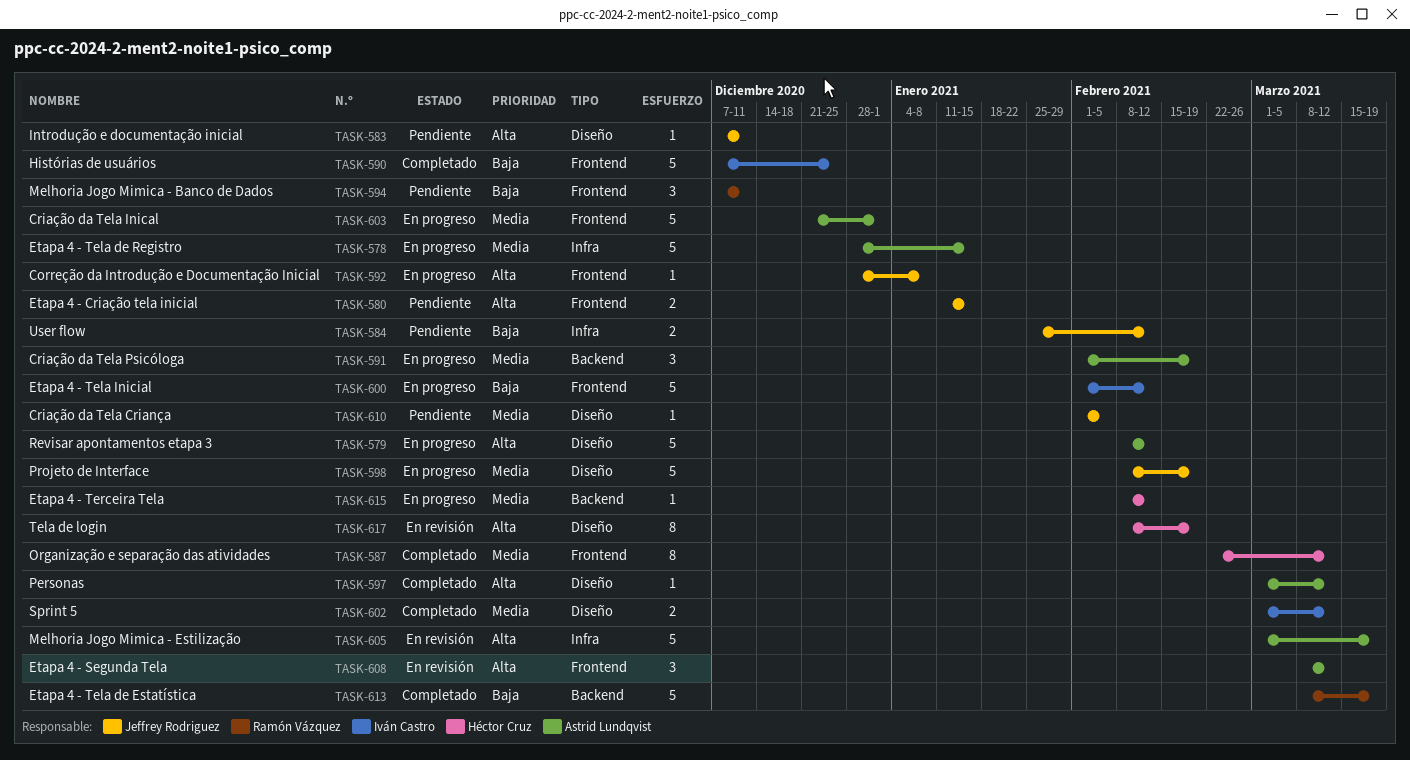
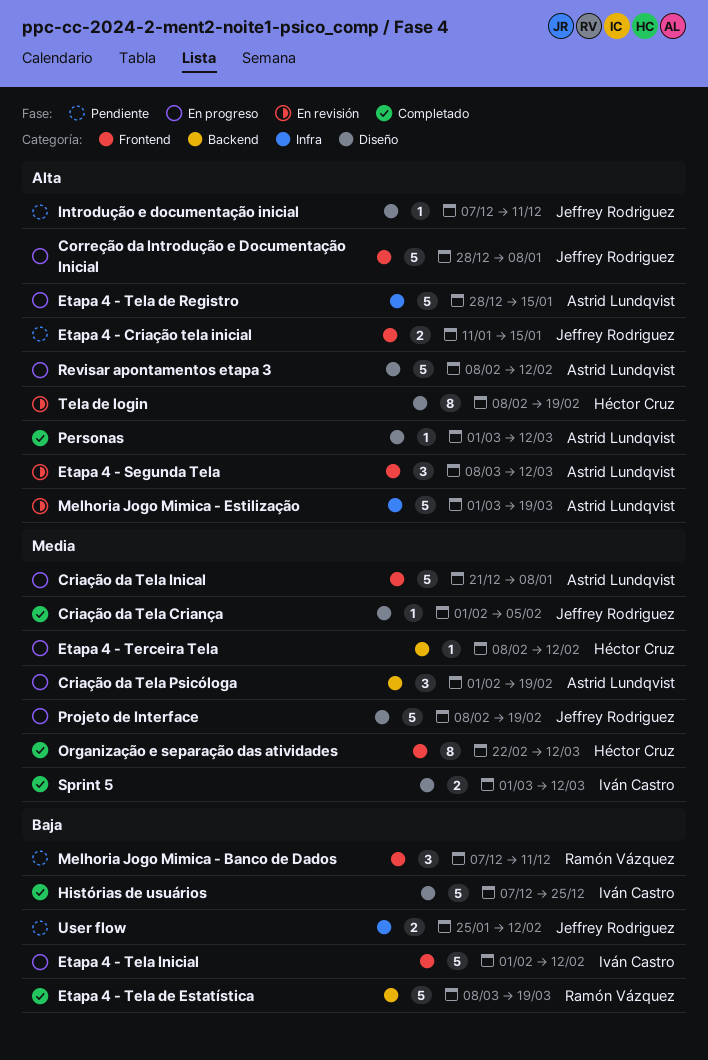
Correção da Introdução e Documentação Inicial, estimate: 1 -> 5
Criação da Tela Criança, status: Pendiente -> Completado
Criação da Tela Inical, due: Jan 1 -> Jan 8
Etapa 4 - Tela de Registro, priority: Media -> Alta
Histórias de usuários, label: Frontend -> Diseño

